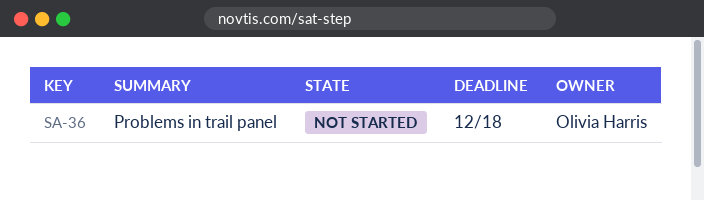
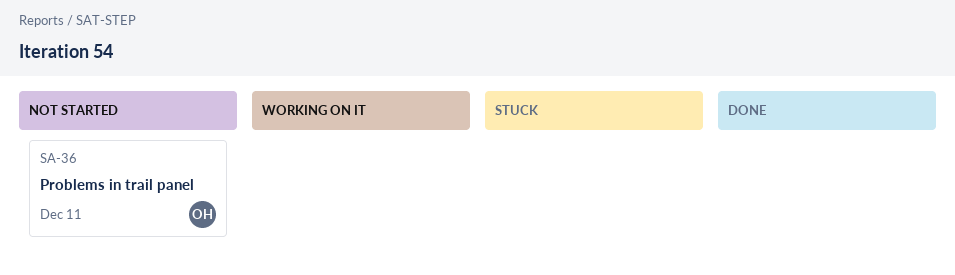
SA-36, due: Dec 18 -> Dec 11

